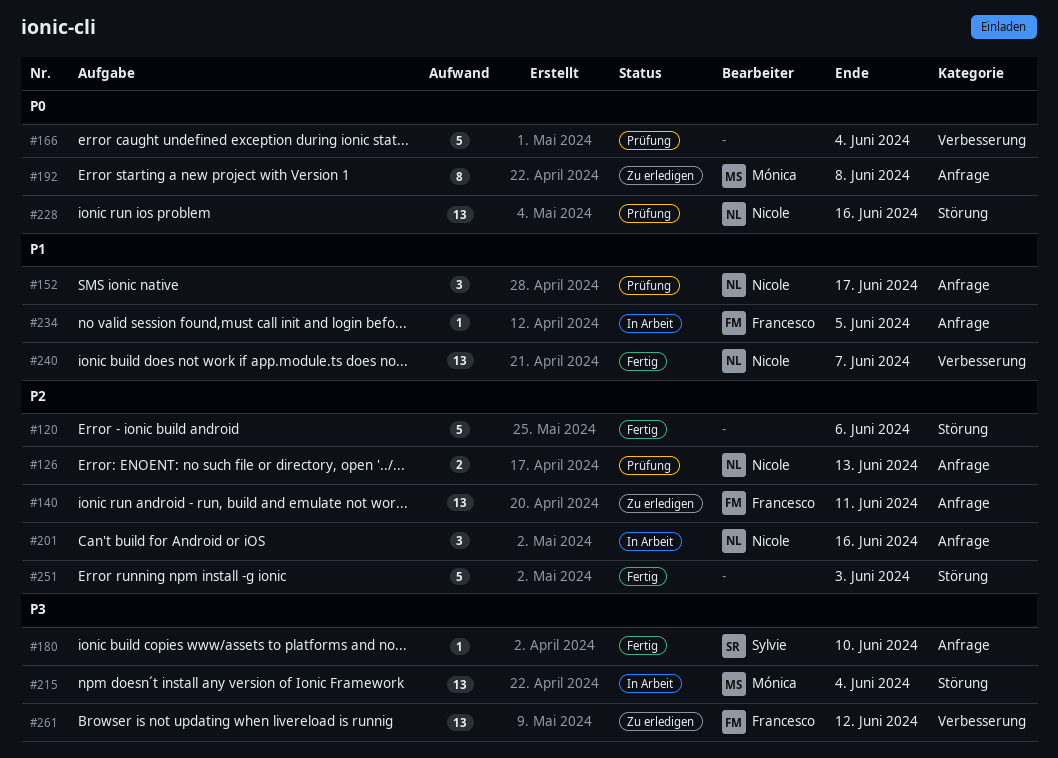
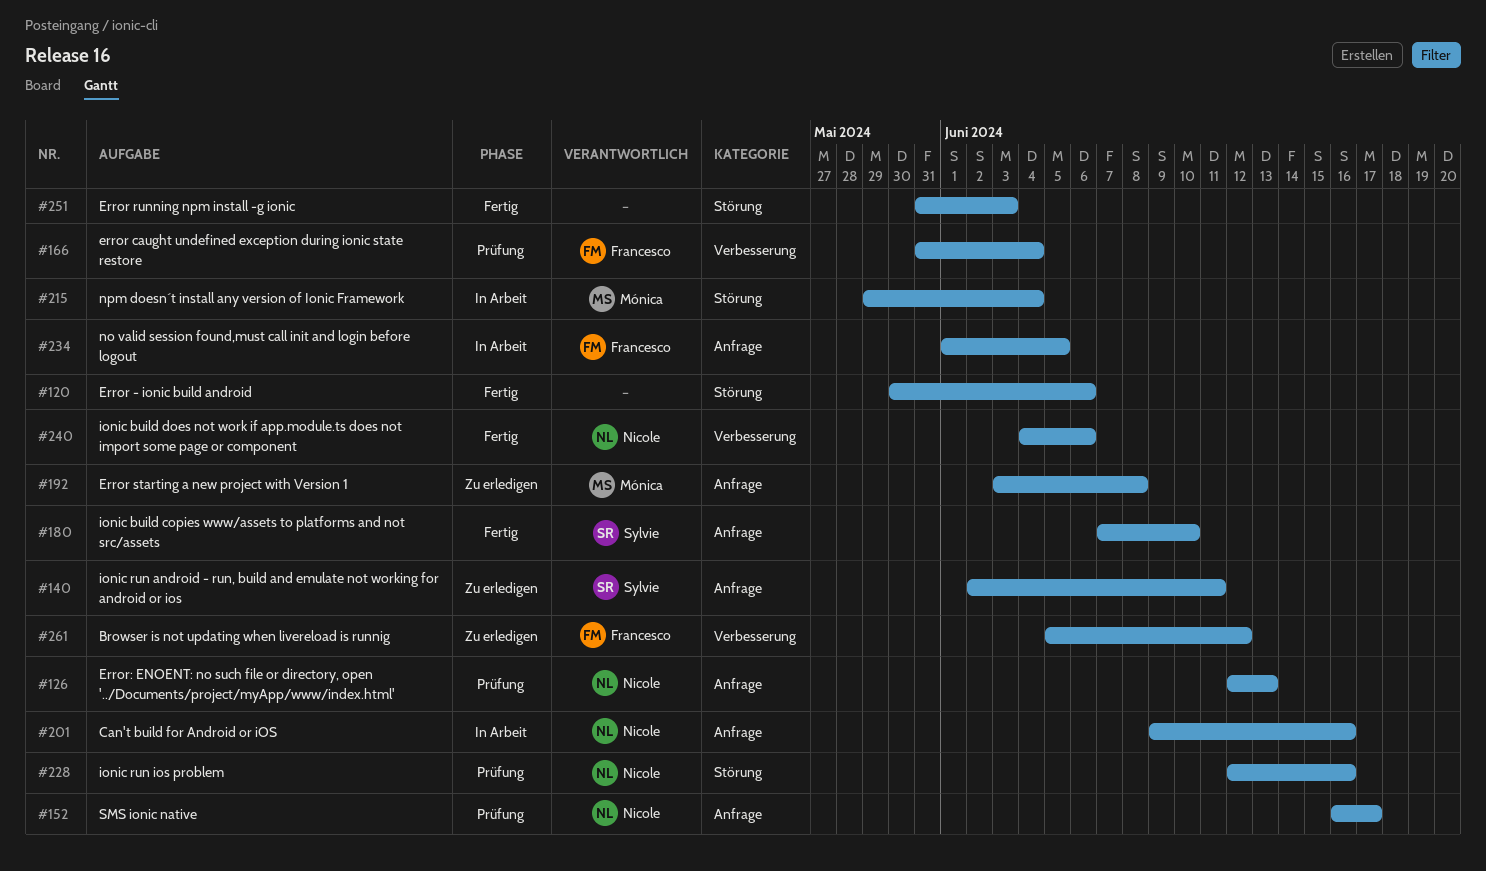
#140, owner: Francesco -> Sylvie
#166, owner: none -> Francesco
#240, due: Jun 7 -> Jun 6

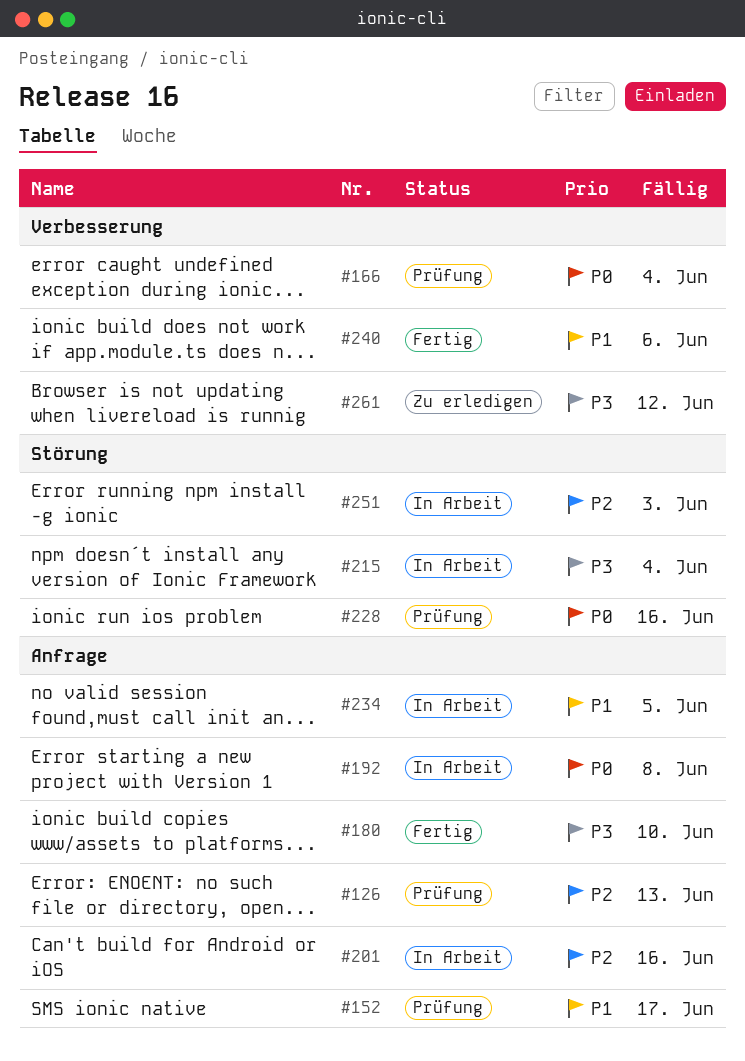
#120: present -> none
#140: present -> none
#192, status: Zu erledigen -> In Arbeit
#251, status: Fertig -> In Arbeit

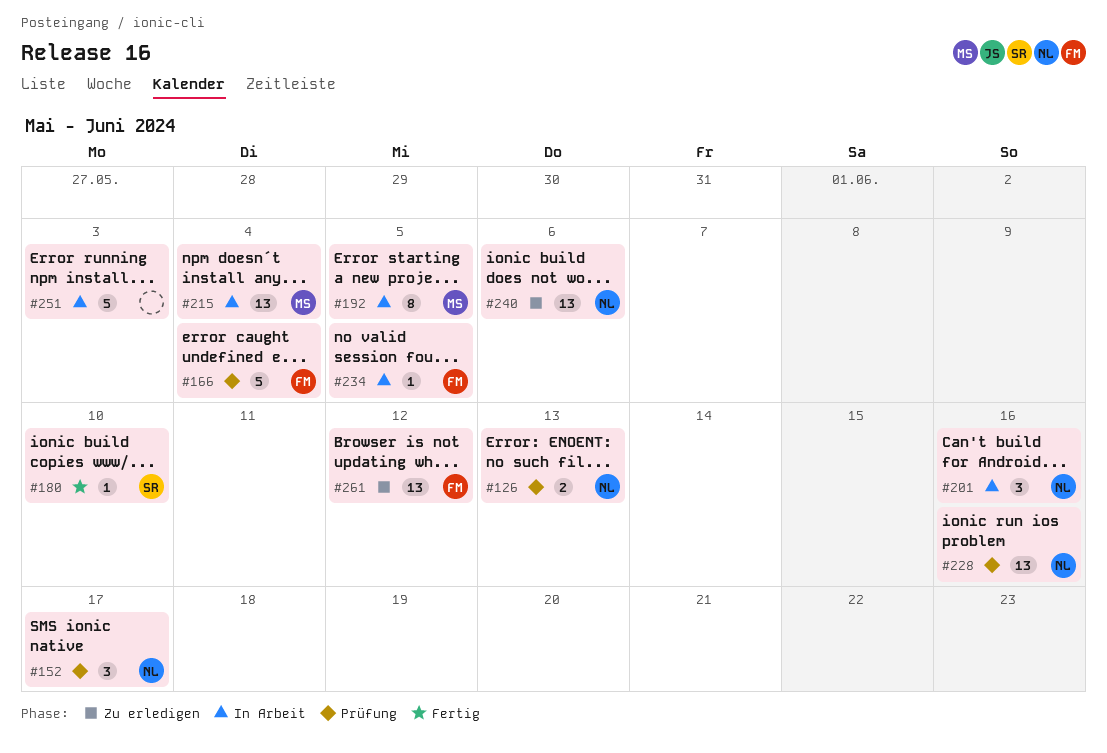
#192, due: Jun 8 -> Jun 5
#240, status: Fertig -> Zu erledigen

